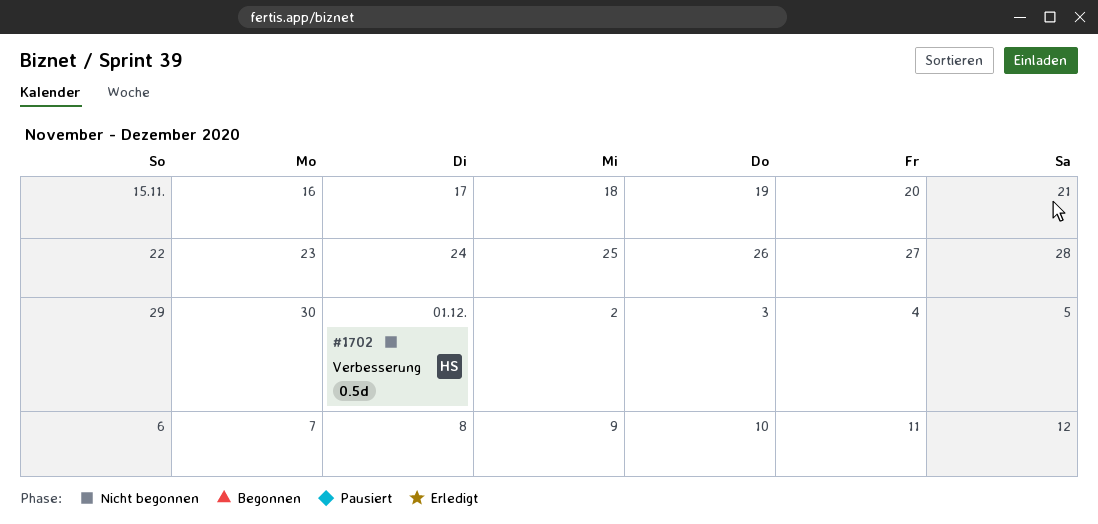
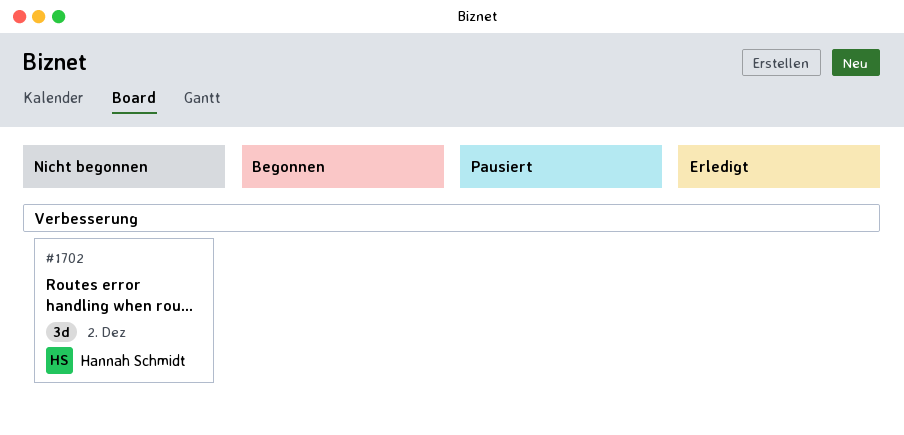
#1702, estimate: 0.5d -> 3d
#1702, due: Dec 1 -> Dec 2

